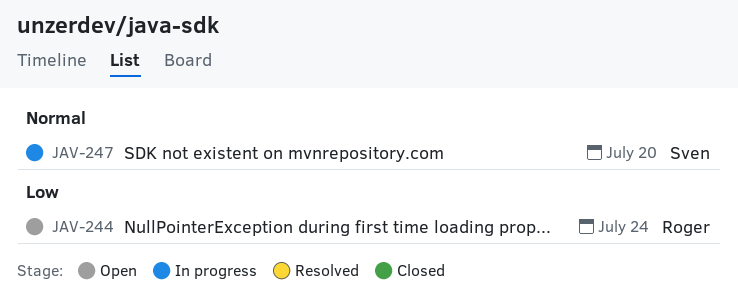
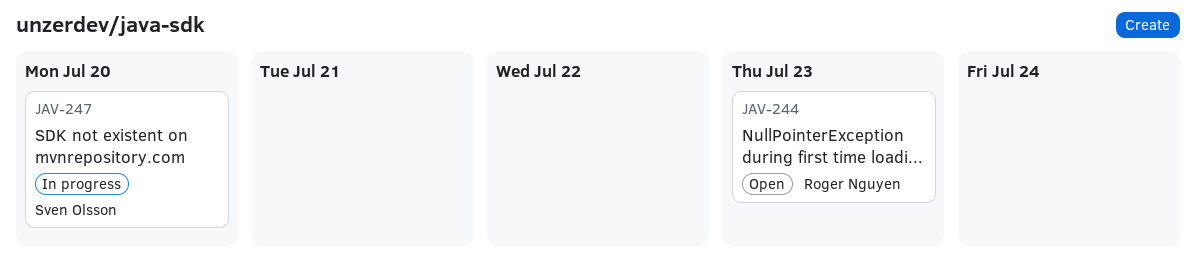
JAV-244, due: Jul 24 -> Jul 23

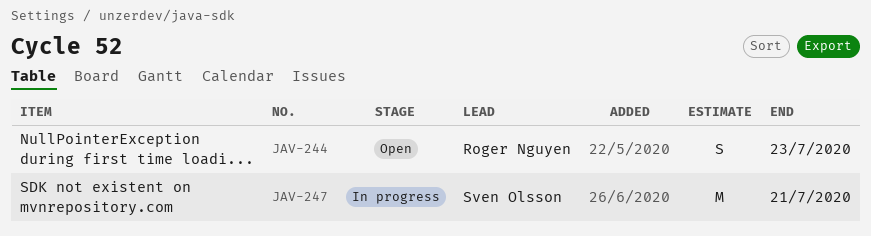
JAV-247, due: Jul 20 -> Jul 21

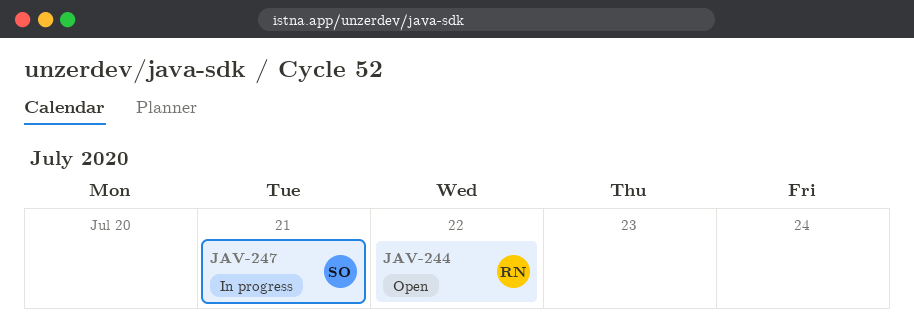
JAV-244, due: Jul 23 -> Jul 22

